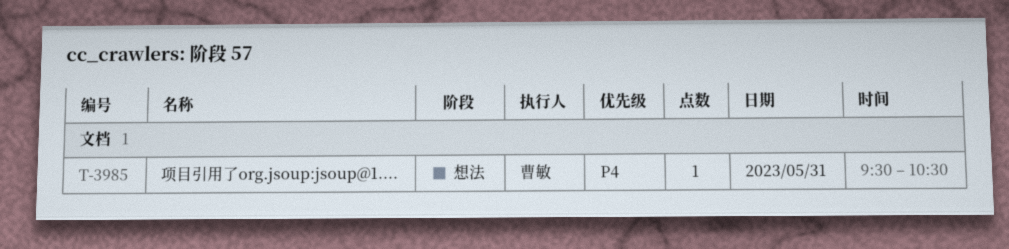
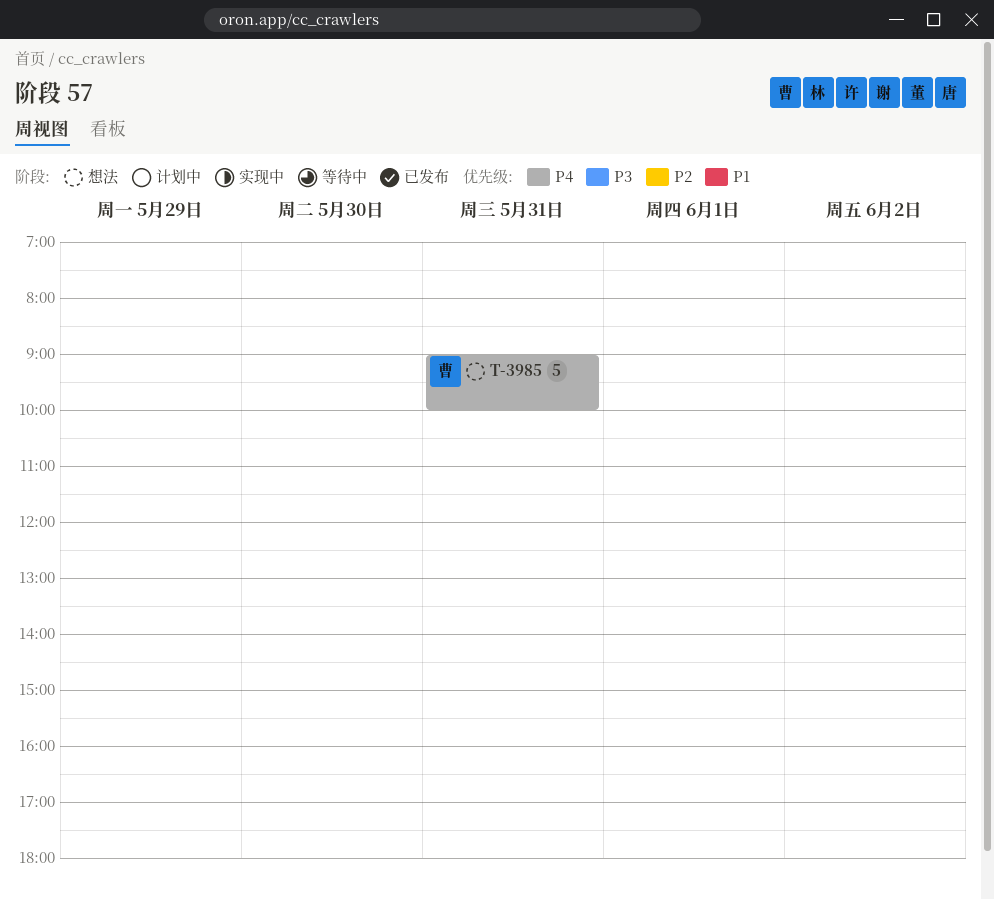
T-3985, estimate: 1 -> 5
T-3985, begins: 09:30 -> 09:00
T-3985, ends: 10:30 -> 10:00

